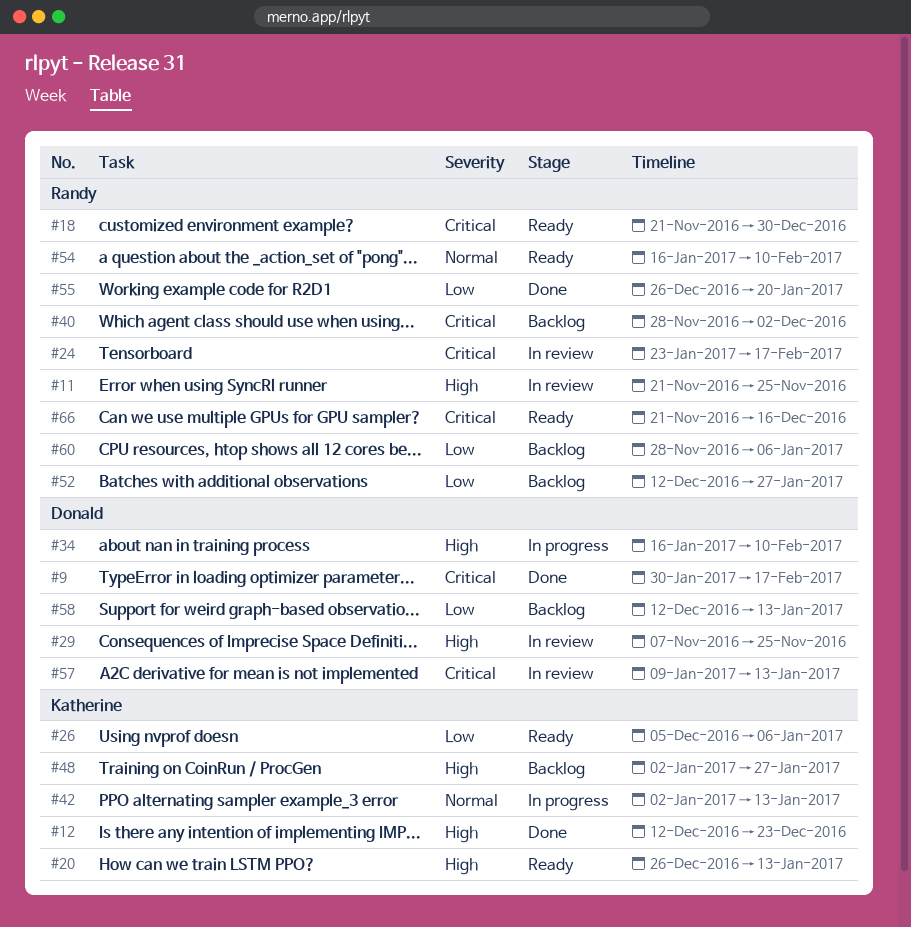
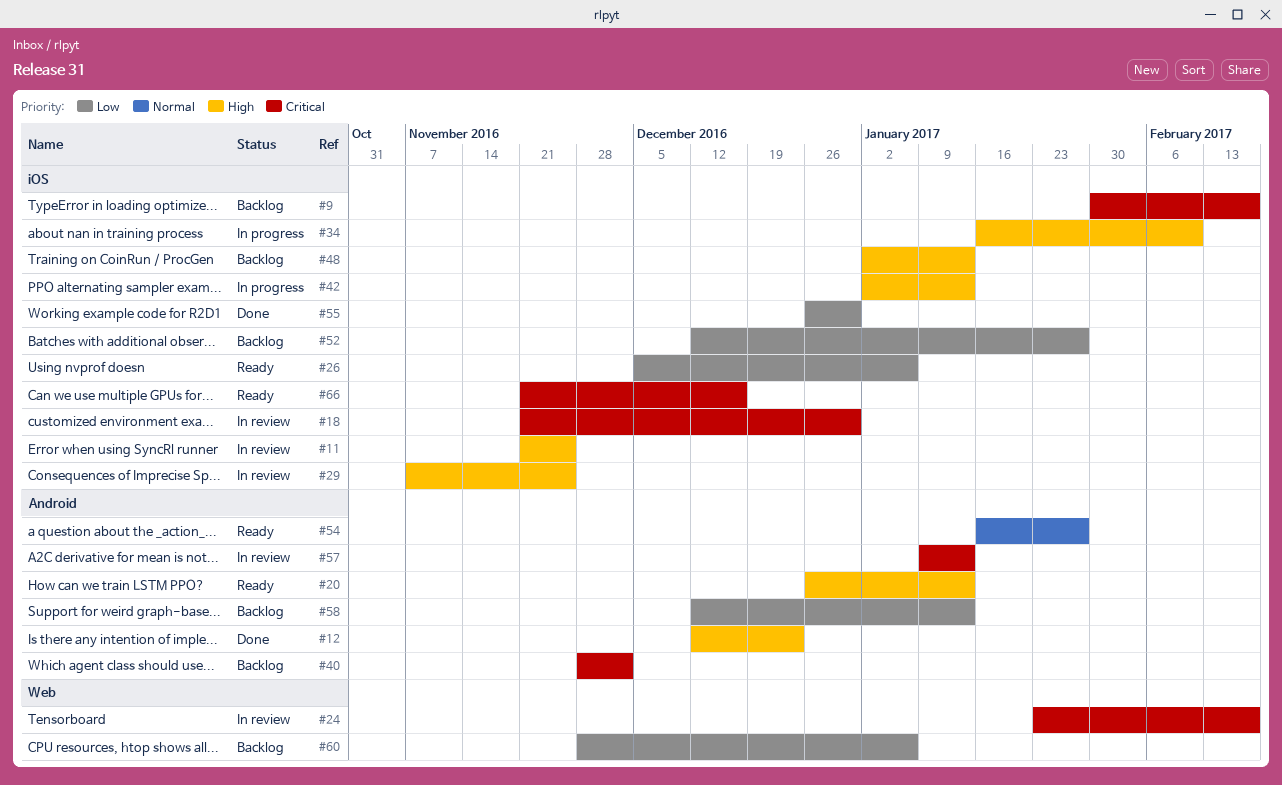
#9, status: Done -> Backlog
#18, status: Ready -> In review
#42, priority: Normal -> High
#48, due: Jan 27 -> Jan 13
#54, due: Feb 10 -> Jan 27
#55, due: Jan 20 -> Dec 30

